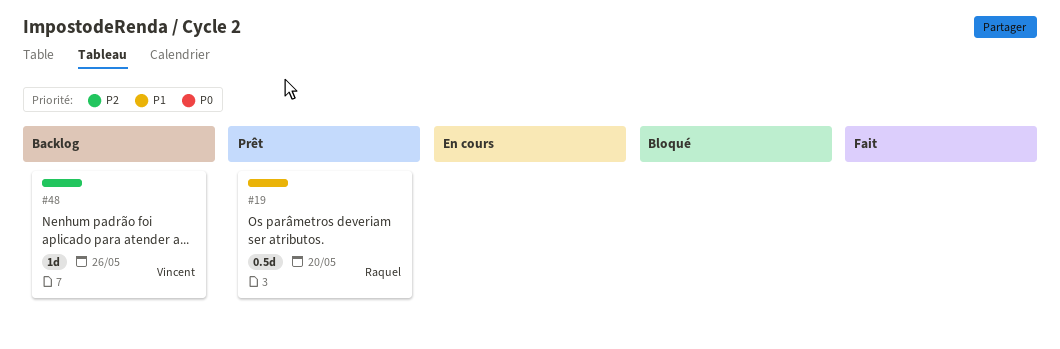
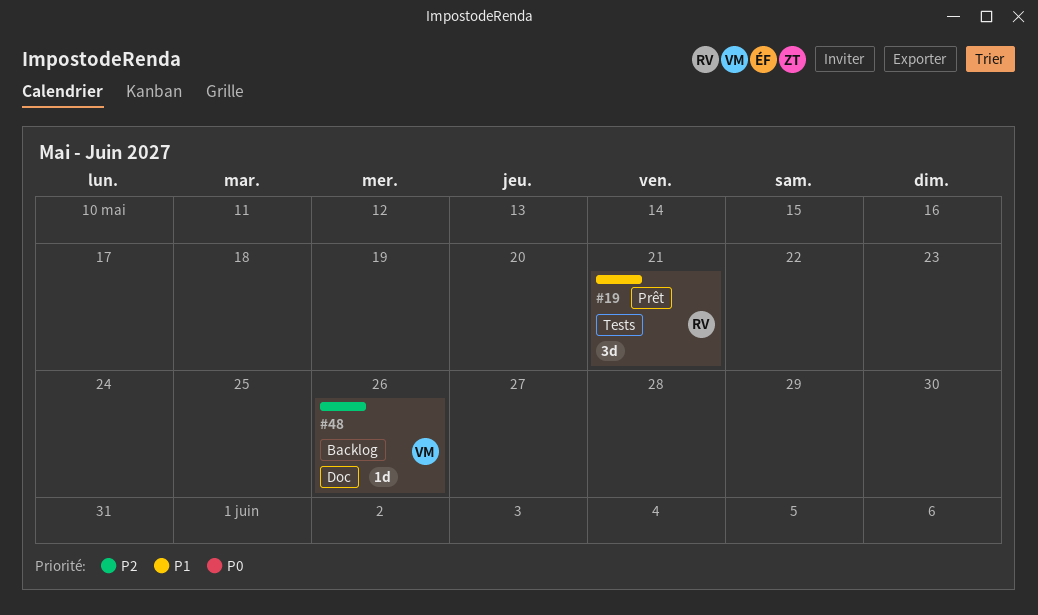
#19, estimate: 0.5d -> 3d
#19, due: May 20 -> May 21

